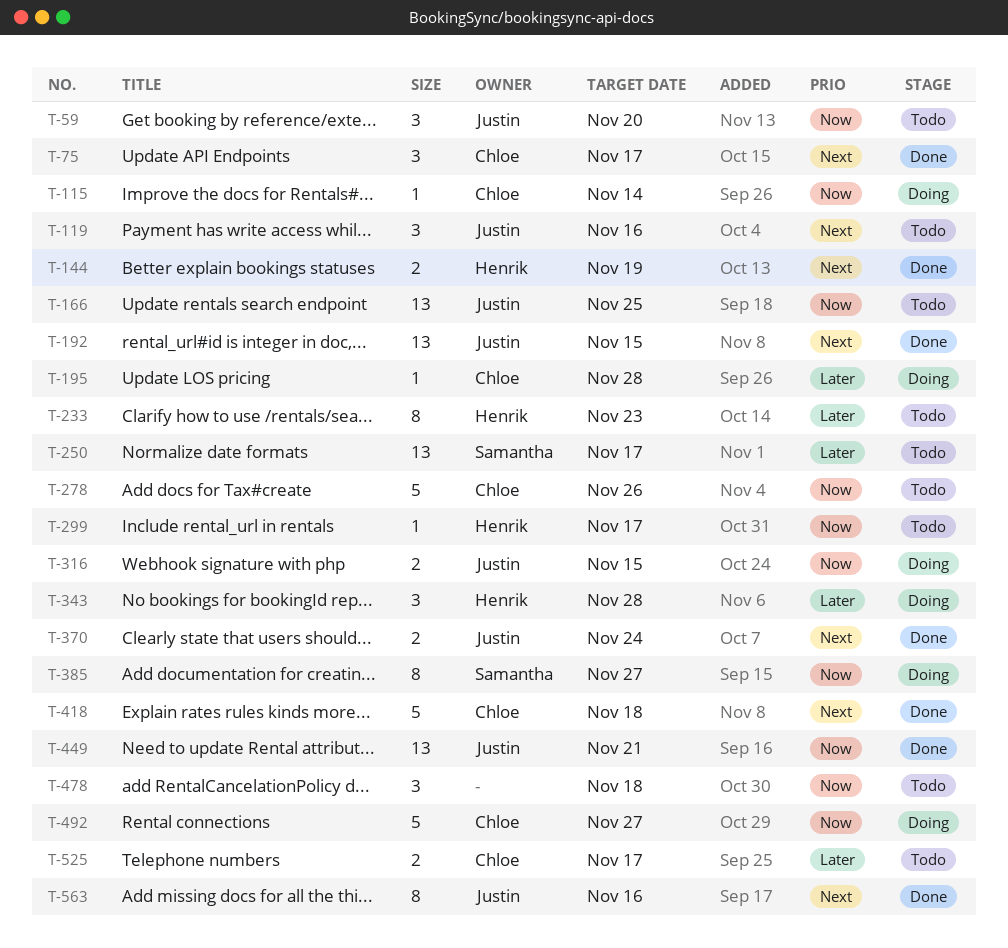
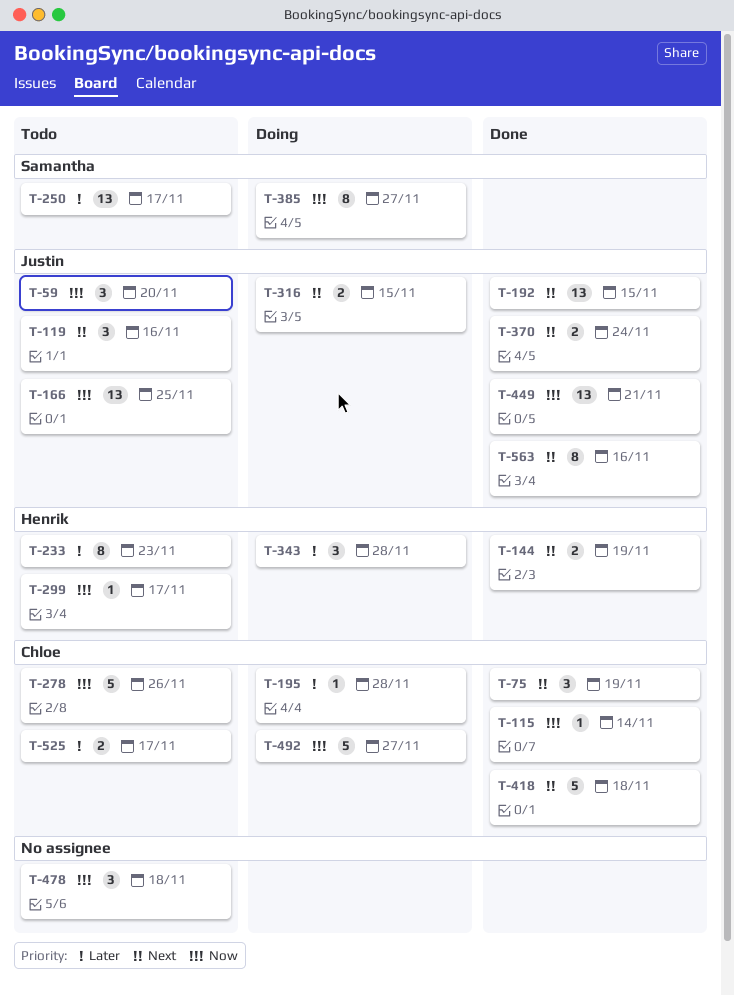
T-75, due: Nov 17 -> Nov 19
T-115, status: Doing -> Done
T-316, priority: Now -> Next

